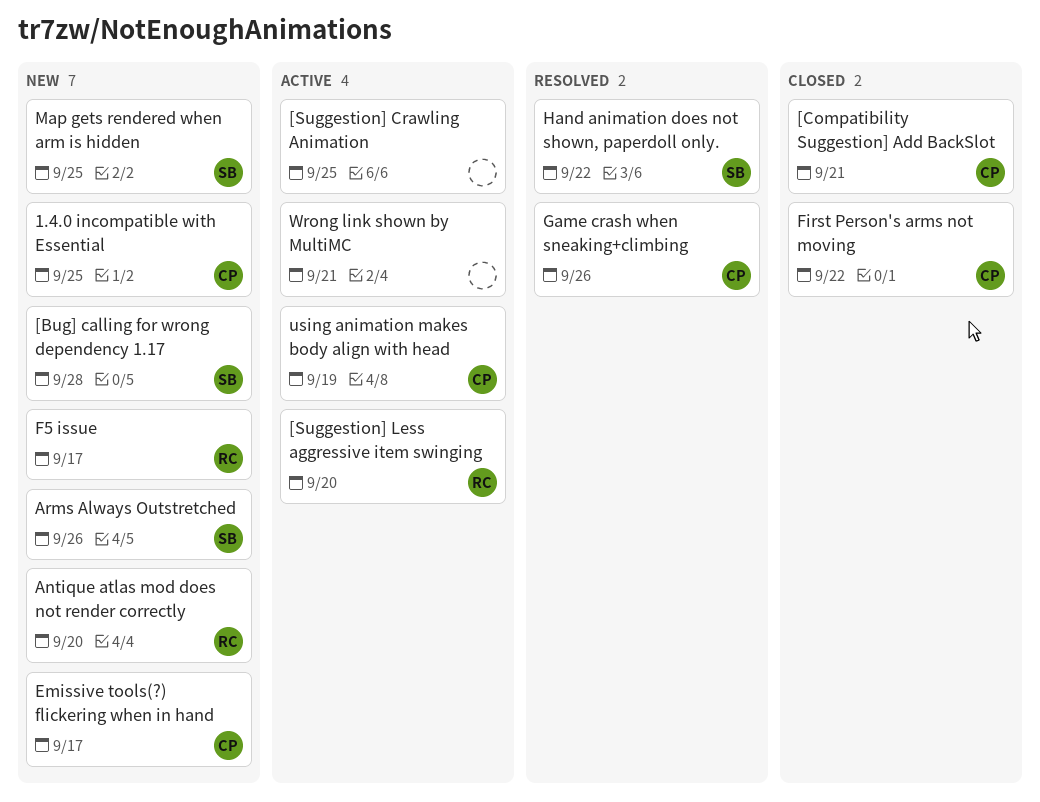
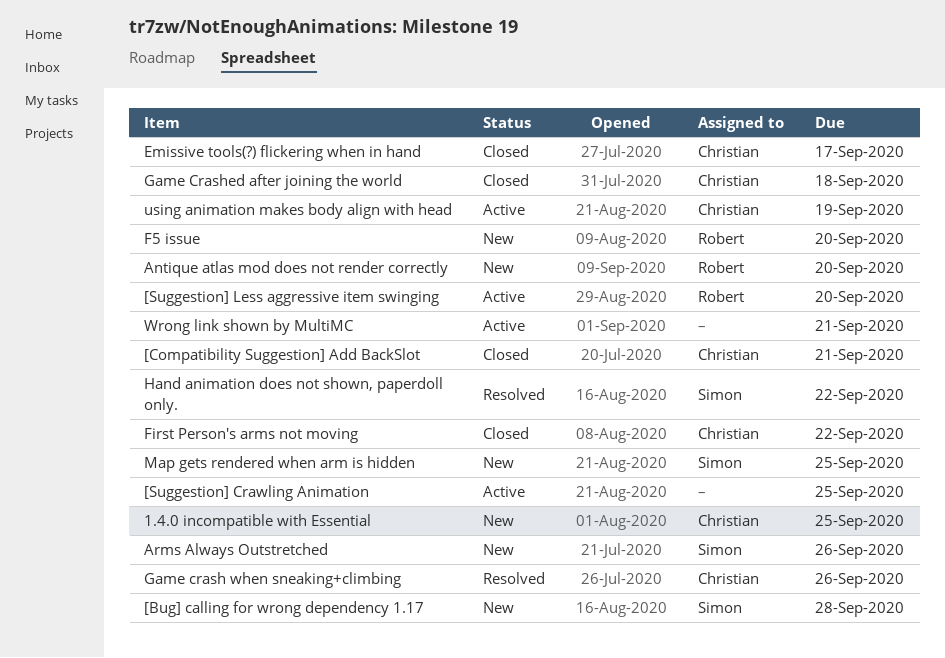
Emissive tools(?) flickering when in hand, status: New -> Closed
F5 issue, due: Sep 17 -> Sep 20
Game Crashed after joining the world: none -> present

